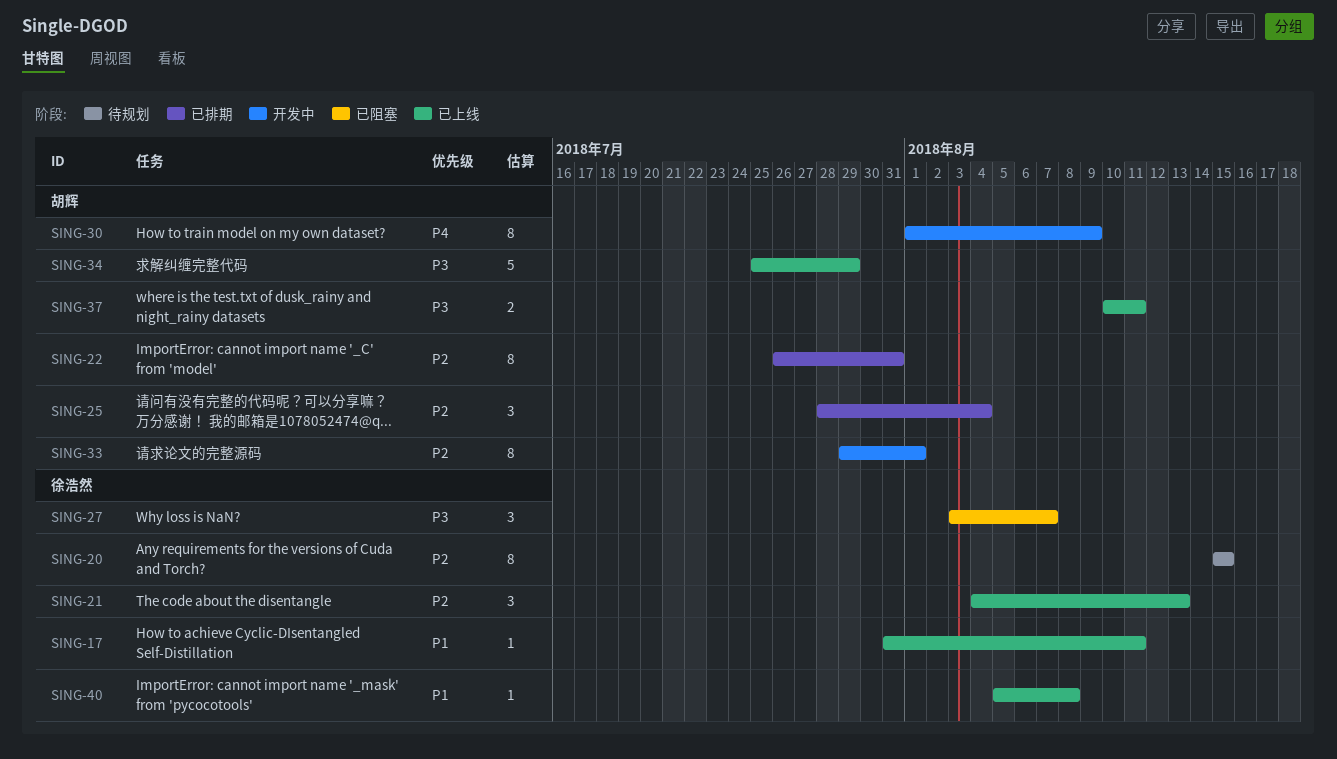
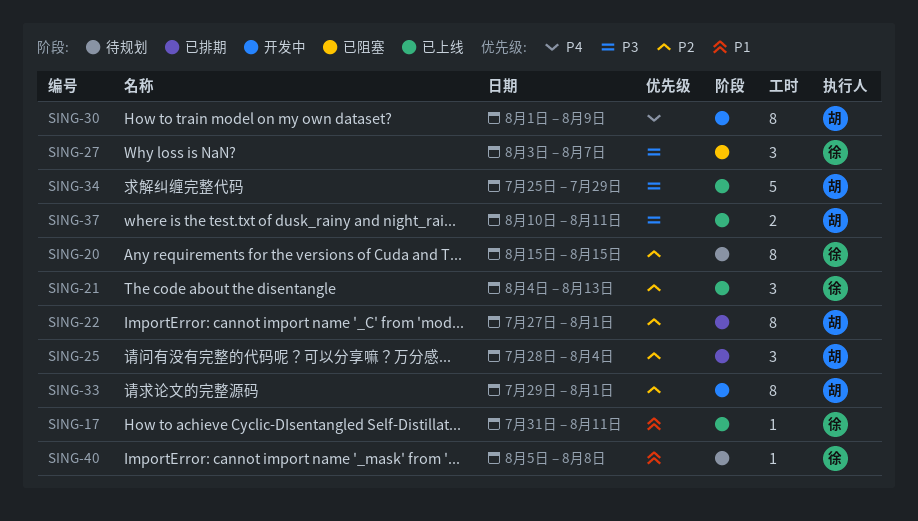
SING-22, start: Jul 26 -> Jul 27
SING-22, due: Jul 31 -> Aug 1
SING-40, status: 已上线 -> 待规划

